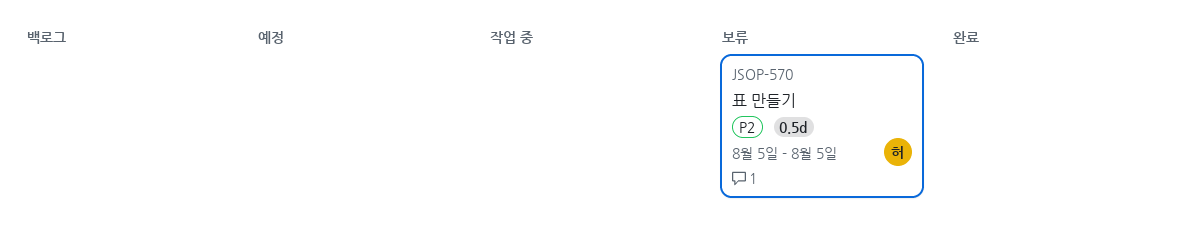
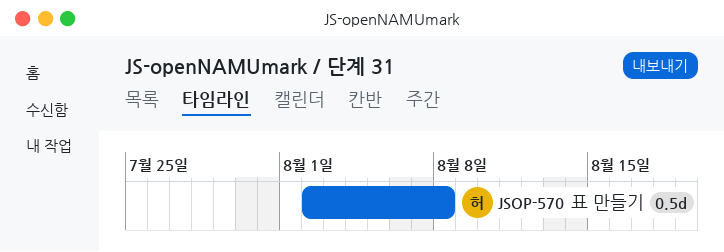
JSOP-570, start: Aug 5 -> Aug 2
JSOP-570, due: Aug 5 -> Aug 8

